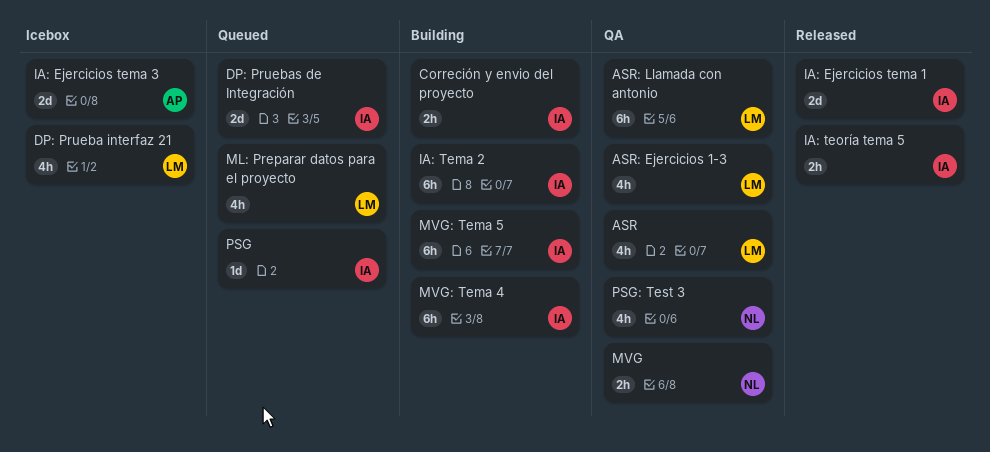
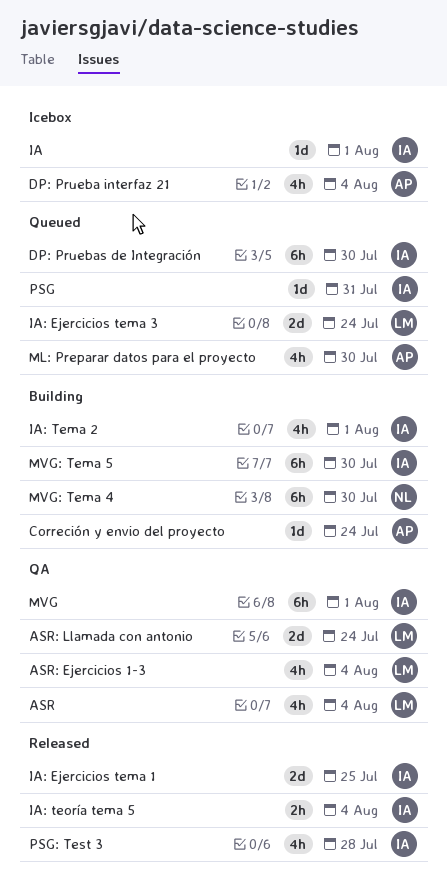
ASR: Llamada con antonio, estimate: 6h -> 2d
Correción y envio del proyecto, owner: IA -> AP
Correción y envio del proyecto, estimate: 2h -> 1d
DP: Prueba interfaz 21, owner: LM -> AP
DP: Pruebas de Integración, estimate: 2d -> 6h
IA: none -> present
IA: Ejercicios tema 3, status: Icebox -> Queued
IA: Ejercicios tema 3, owner: AP -> LM
IA: Tema 2, estimate: 6h -> 4h
ML: Preparar datos para el proyecto, owner: LM -> AP
MVG, owner: NL -> IA
MVG, estimate: 2h -> 6h
MVG: Tema 4, owner: IA -> NL
PSG: Test 3, status: QA -> Released
PSG: Test 3, owner: NL -> IA

